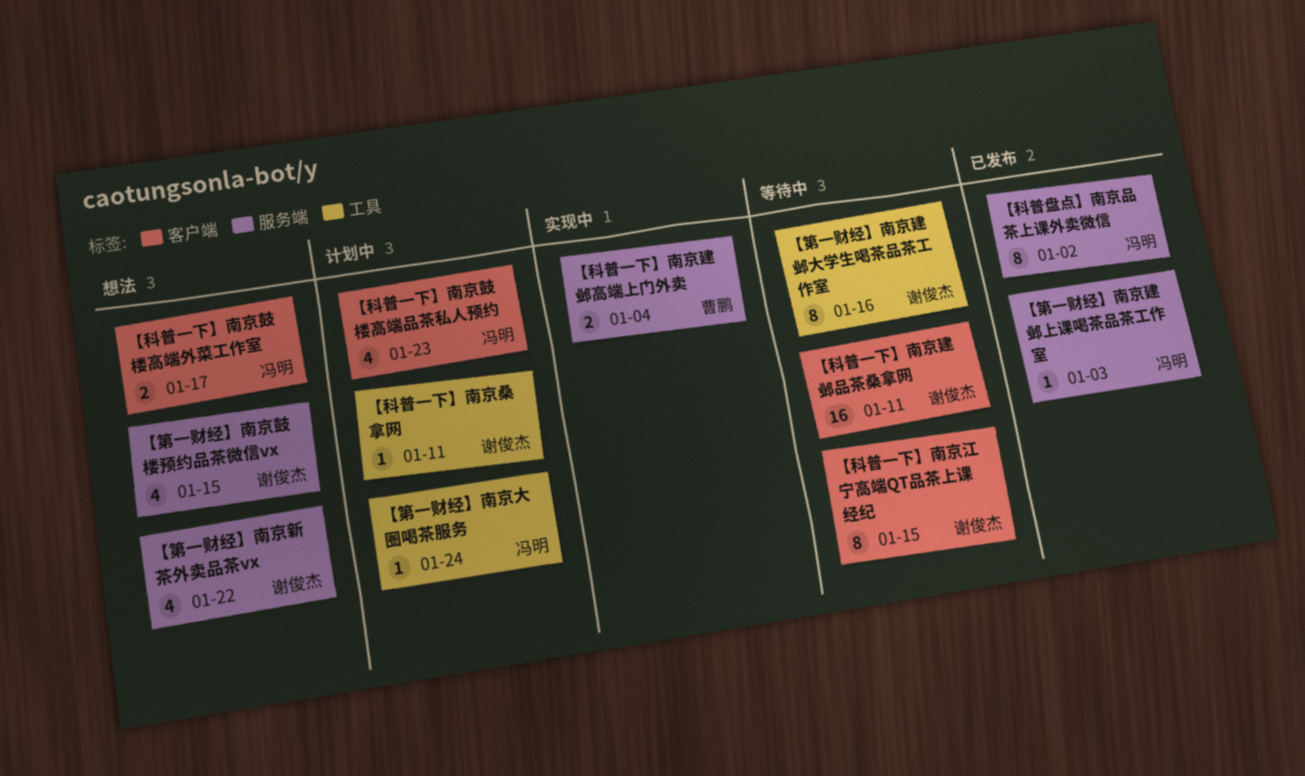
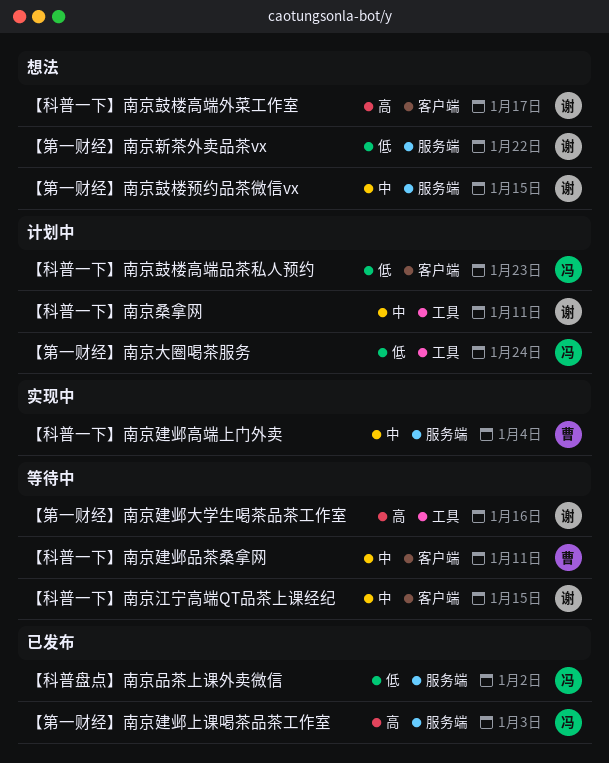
【科普一下】南京建邺品茶桑拿网, owner: 谢俊杰 -> 曹鹏
【科普一下】南京鼓楼高端外菜工作室, owner: 冯明 -> 谢俊杰

